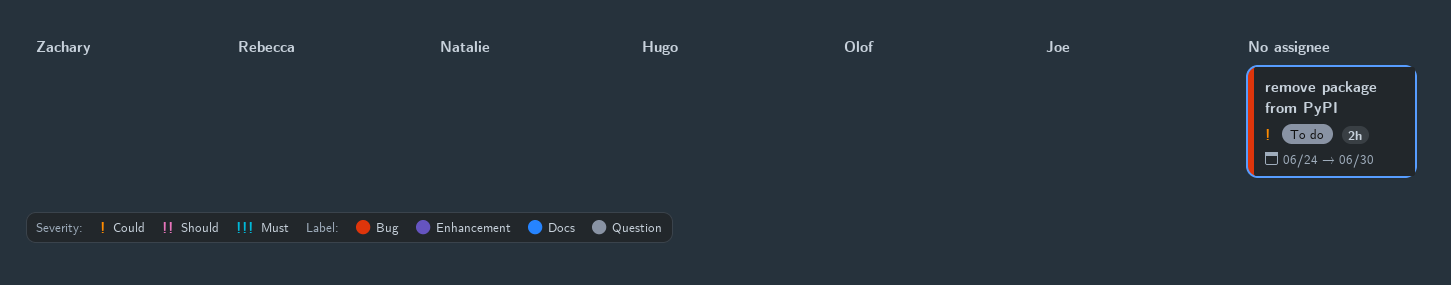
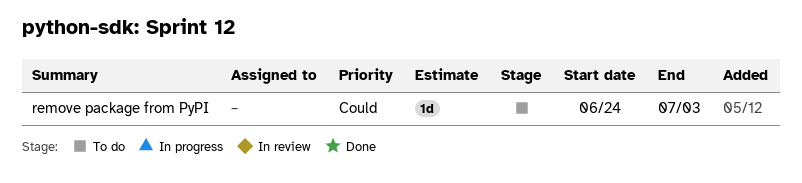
remove package from PyPI, estimate: 2h -> 1d
remove package from PyPI, due: Jun 30 -> Jul 3

